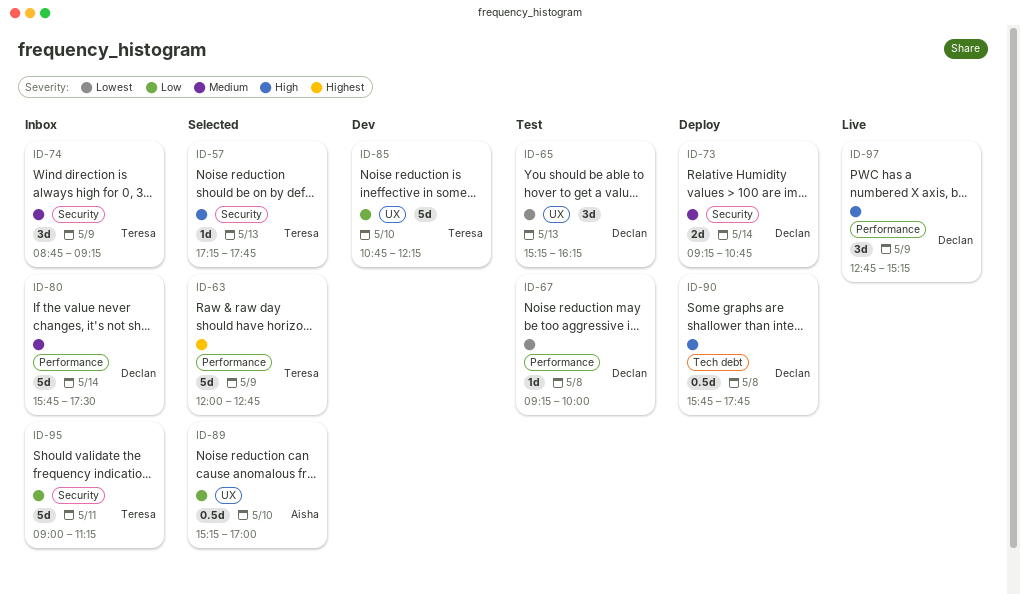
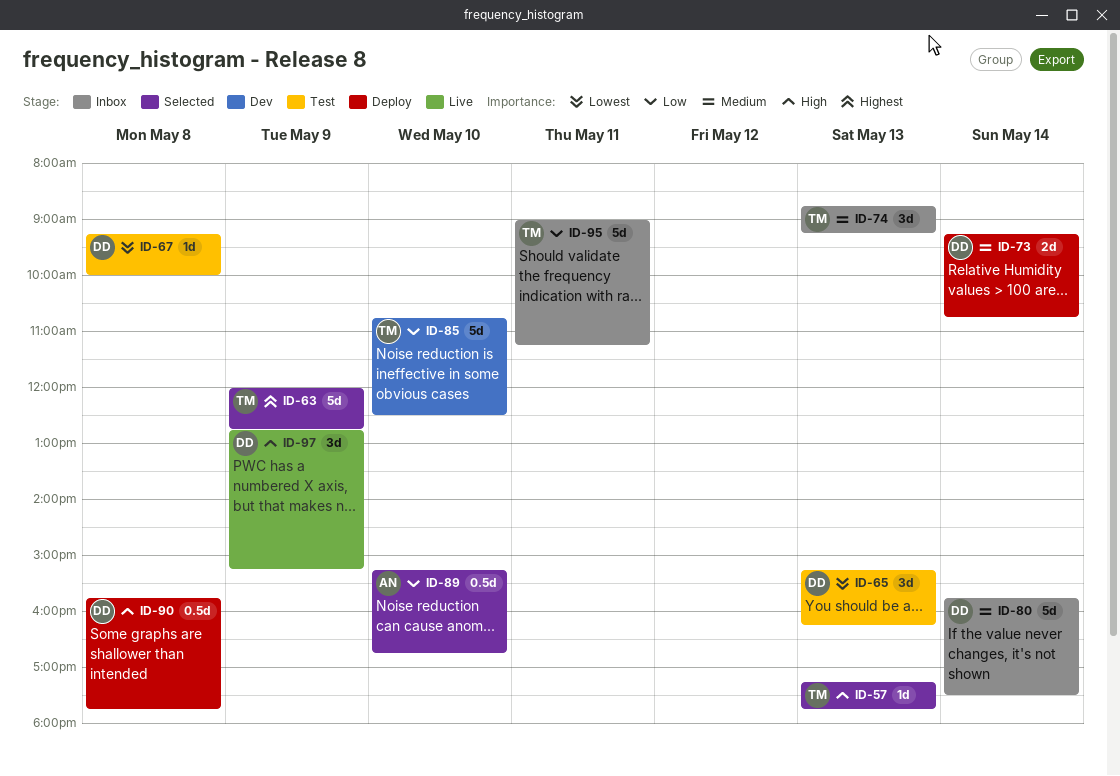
ID-74, day: May 9 -> May 13
ID-85, ends: 12:15 -> 12:30
ID-89, ends: 17:00 -> 16:45

